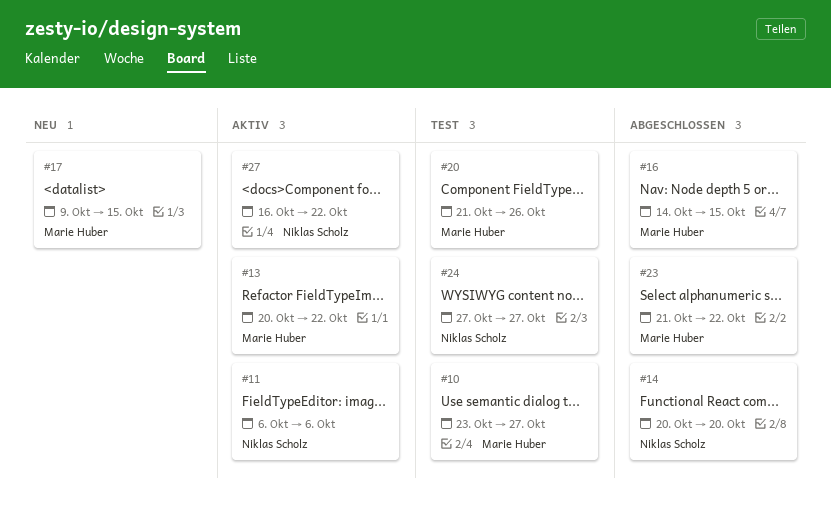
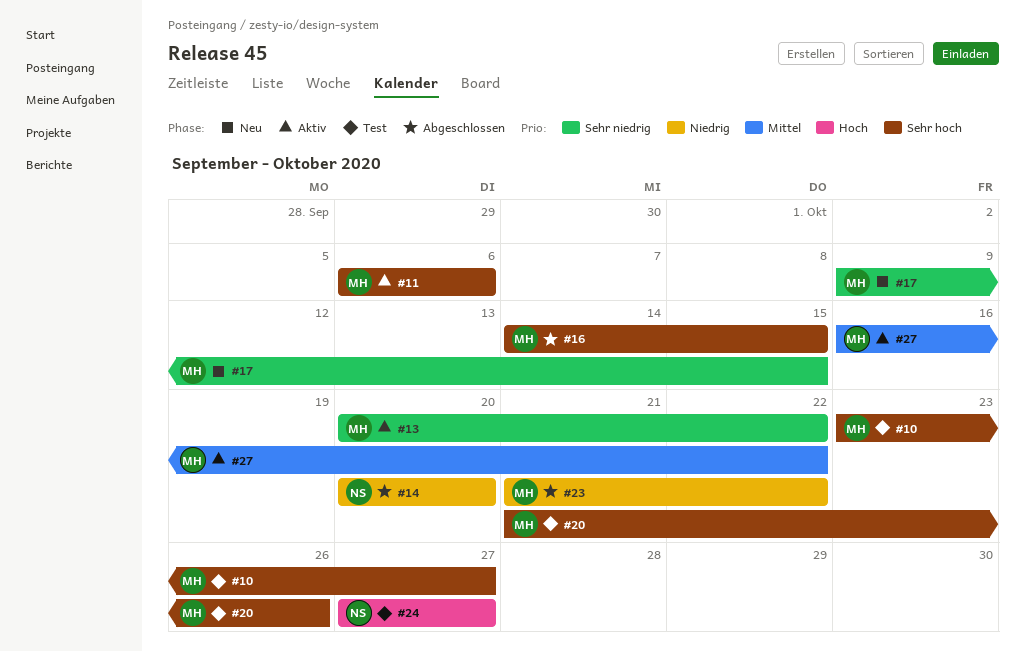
#11, owner: Niklas Scholz -> Marie Huber
#27, owner: Niklas Scholz -> Marie Huber

